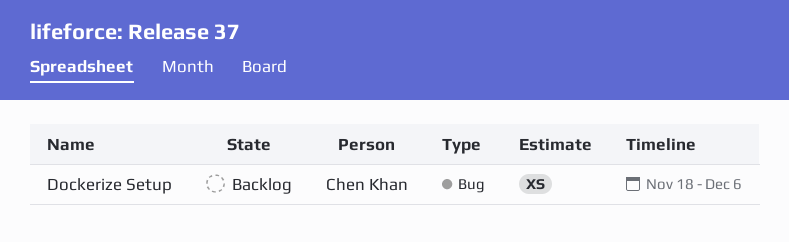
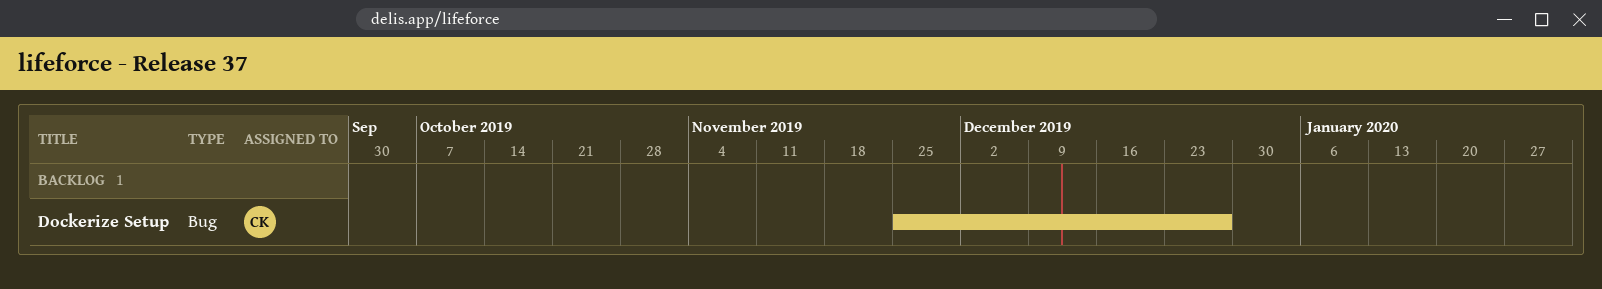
Dockerize Setup, start: Nov 18 -> Nov 25
Dockerize Setup, due: Dec 6 -> Dec 27

